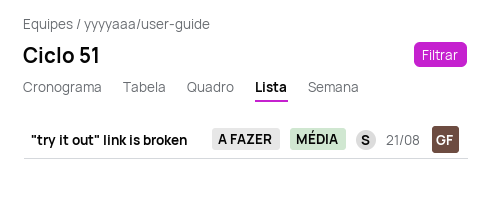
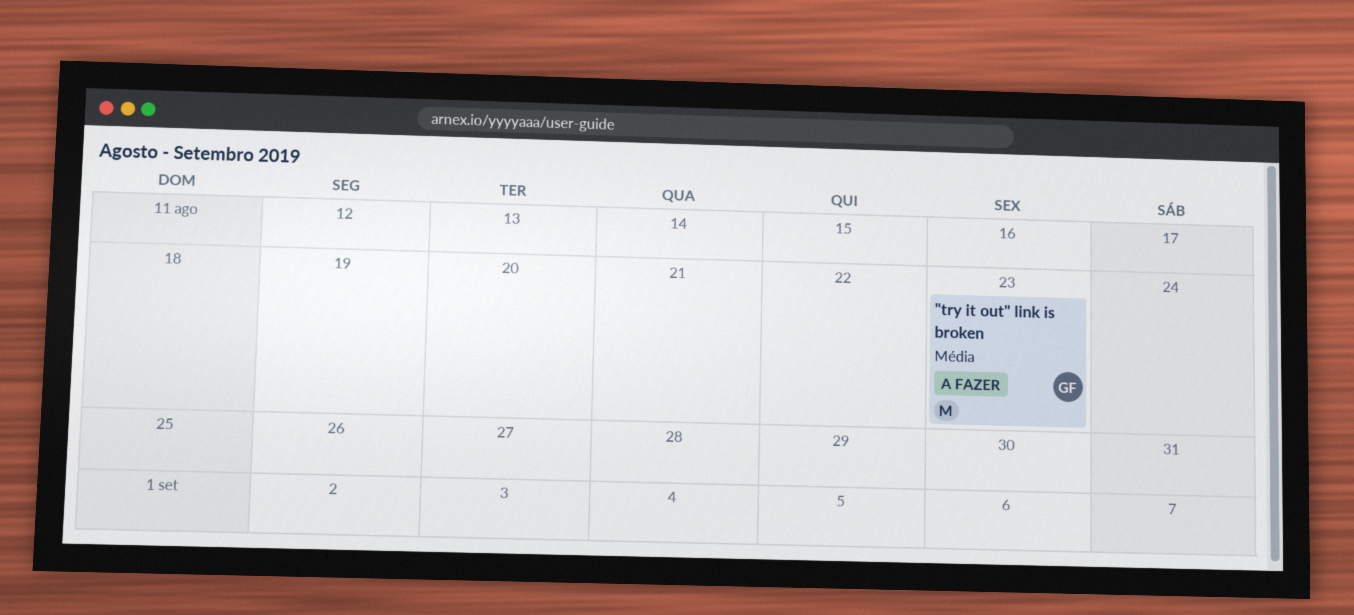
"try it out" link is broken, estimate: S -> M
"try it out" link is broken, due: Aug 21 -> Aug 23

